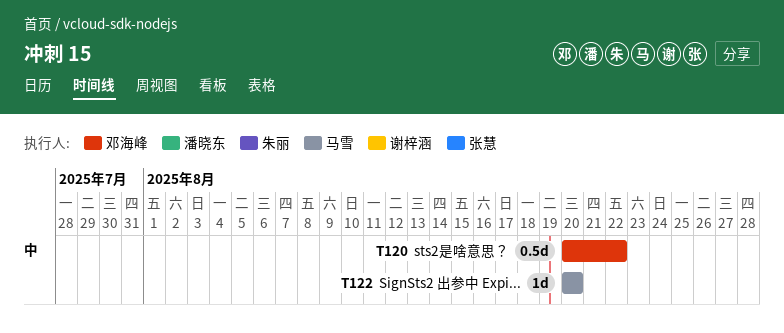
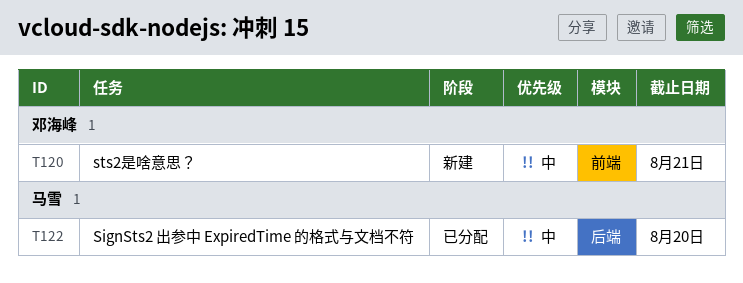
T120, due: Aug 22 -> Aug 21

